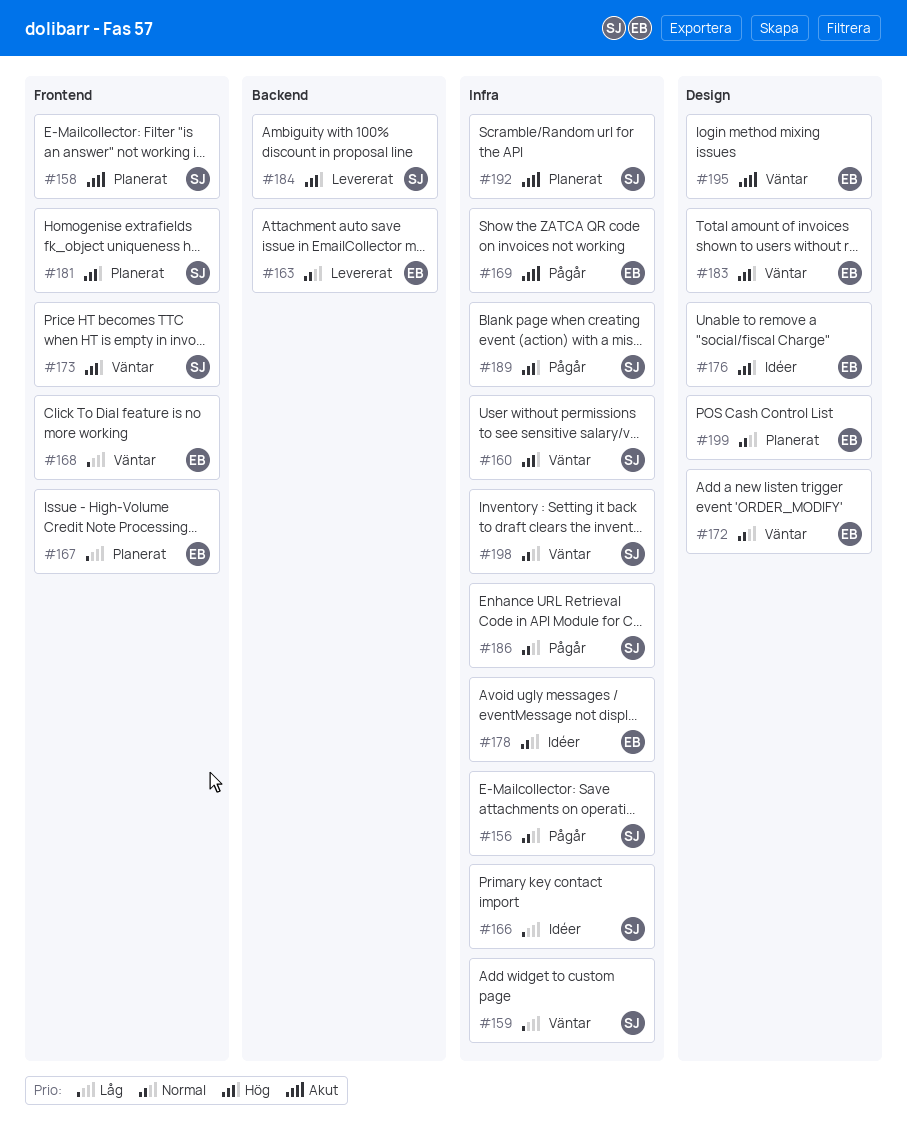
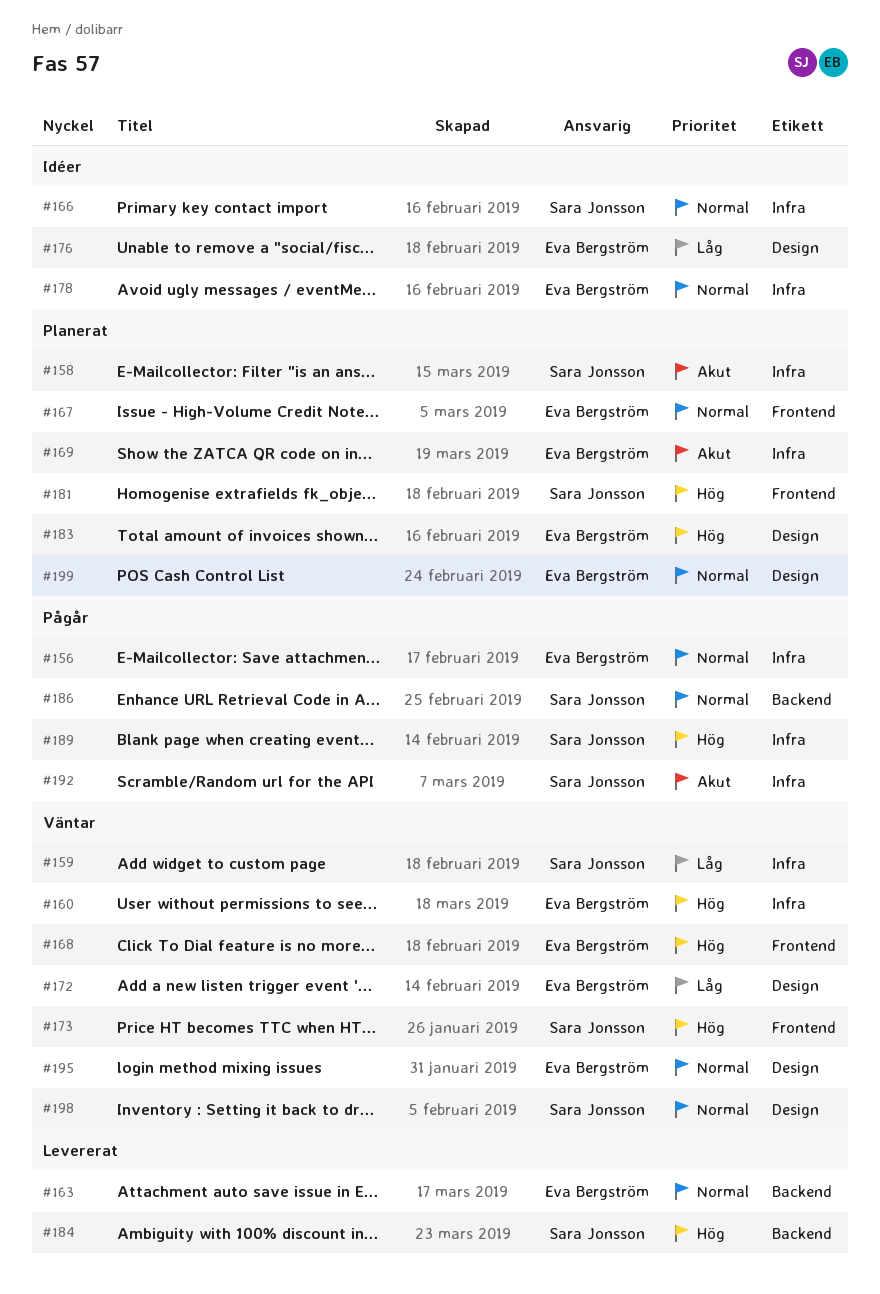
#156, owner: Sara Jonsson -> Eva Bergström
#158, label: Frontend -> Infra
#160, owner: Sara Jonsson -> Eva Bergström
#166, priority: Låg -> Normal
#167, priority: Låg -> Normal
#168, priority: Låg -> Hög
#169, status: Pågår -> Planerat
#172, priority: Normal -> Låg
#176, priority: Hög -> Låg
#183, status: Väntar -> Planerat
#186, label: Infra -> Backend
#192, status: Planerat -> Pågår
#195, priority: Akut -> Normal
#198, label: Infra -> Design

